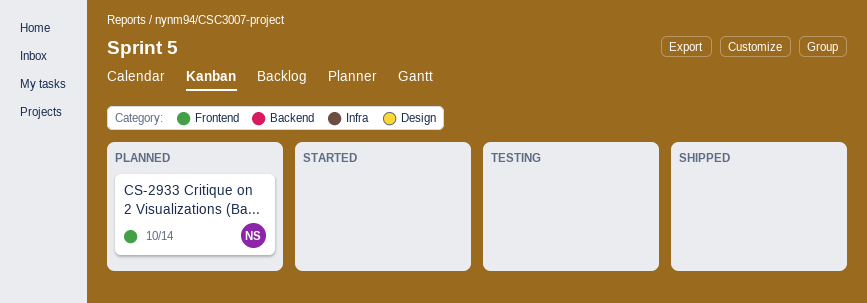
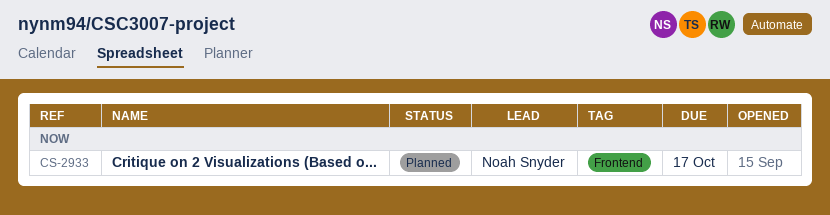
CS-2933, due: Oct 14 -> Oct 17

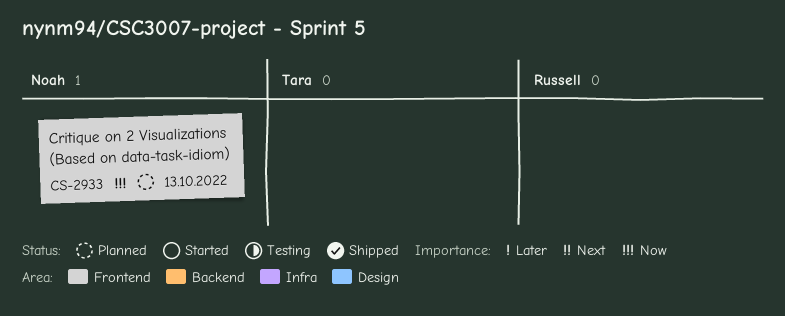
CS-2933, due: Oct 17 -> Oct 13

